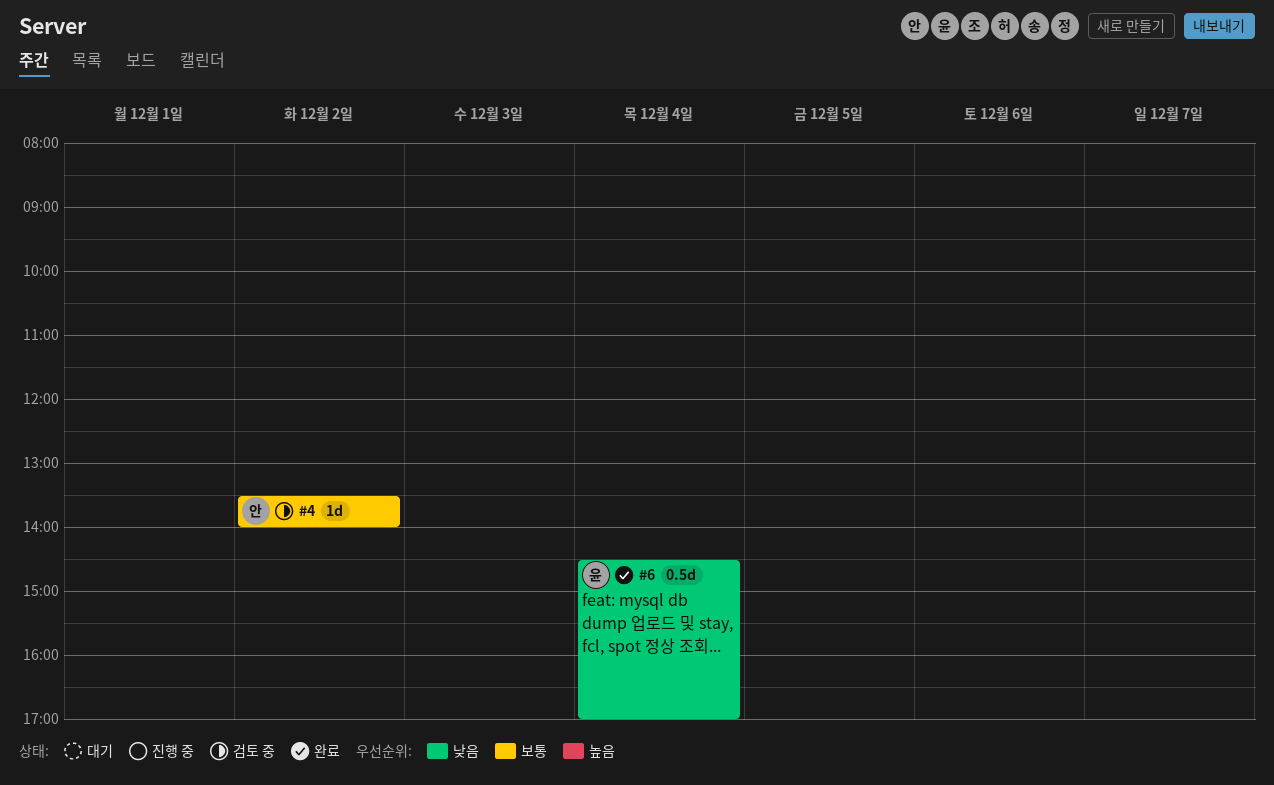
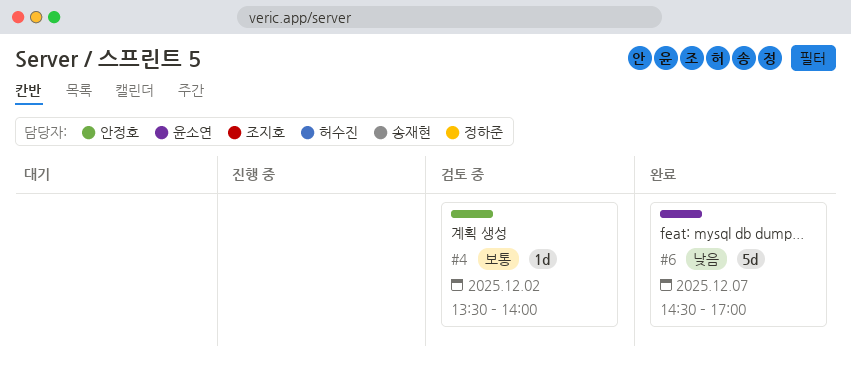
#6, estimate: 0.5d -> 5d
#6, day: Dec 4 -> Dec 7

